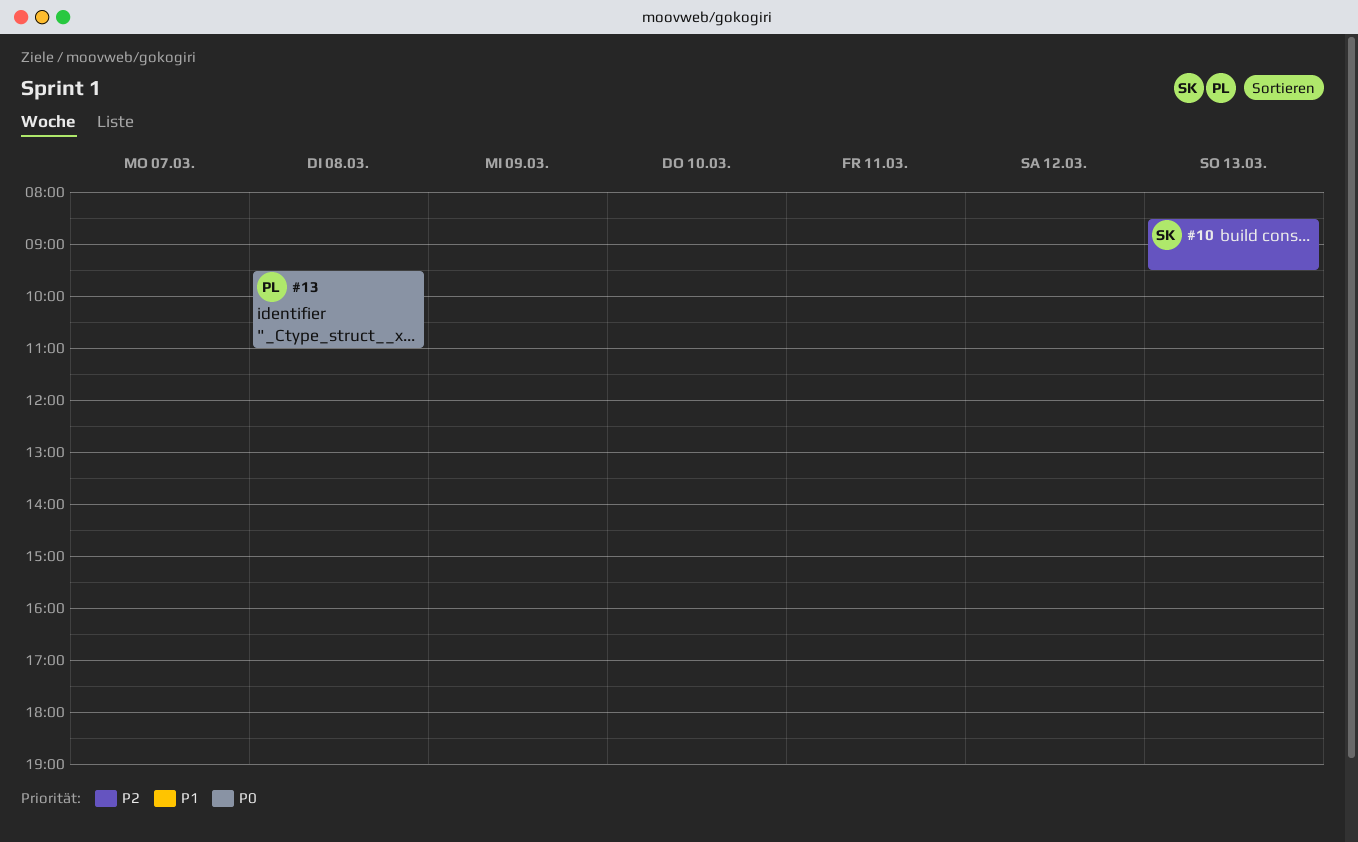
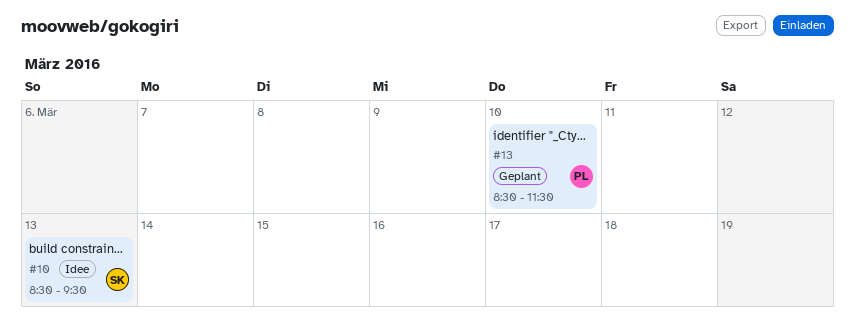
#13, day: Mar 8 -> Mar 10
#13, begins: 09:30 -> 08:30
#13, ends: 11:00 -> 11:30

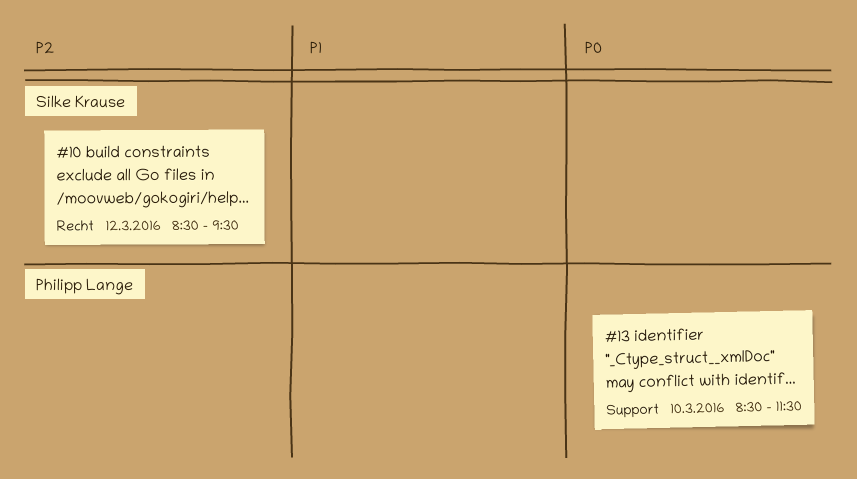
#10, day: Mar 13 -> Mar 12

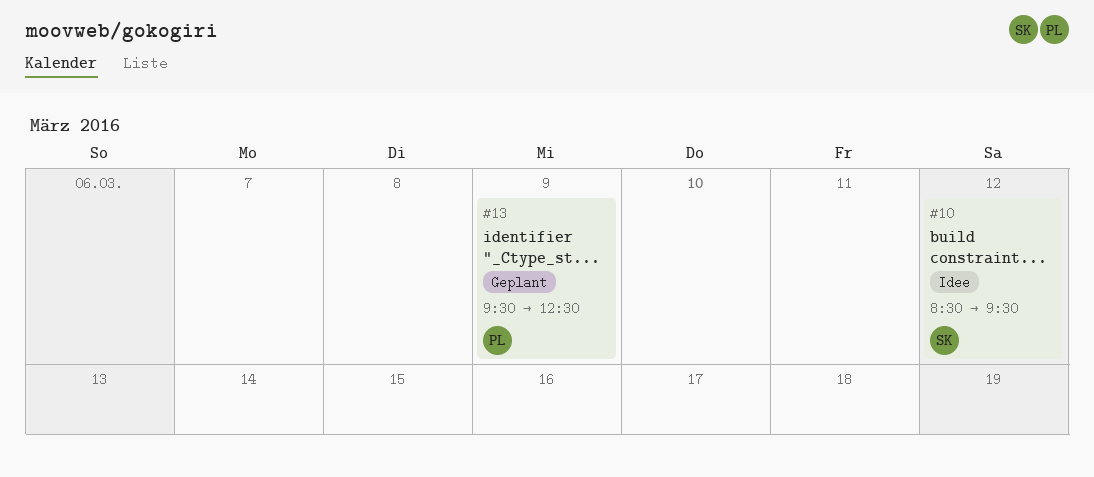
#13, day: Mar 10 -> Mar 9
#13, begins: 08:30 -> 09:30
#13, ends: 11:30 -> 12:30

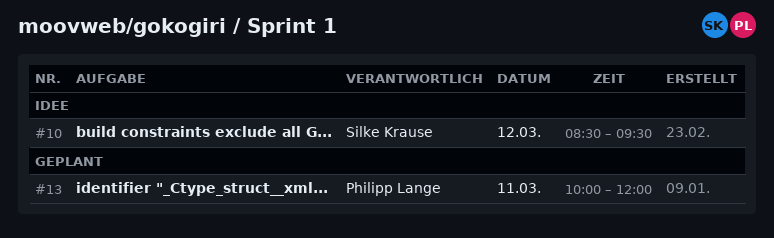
#13, day: Mar 9 -> Mar 11
#13, begins: 09:30 -> 10:00
#13, ends: 12:30 -> 12:00

